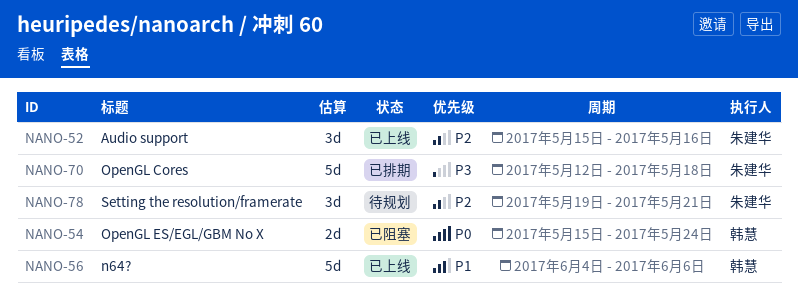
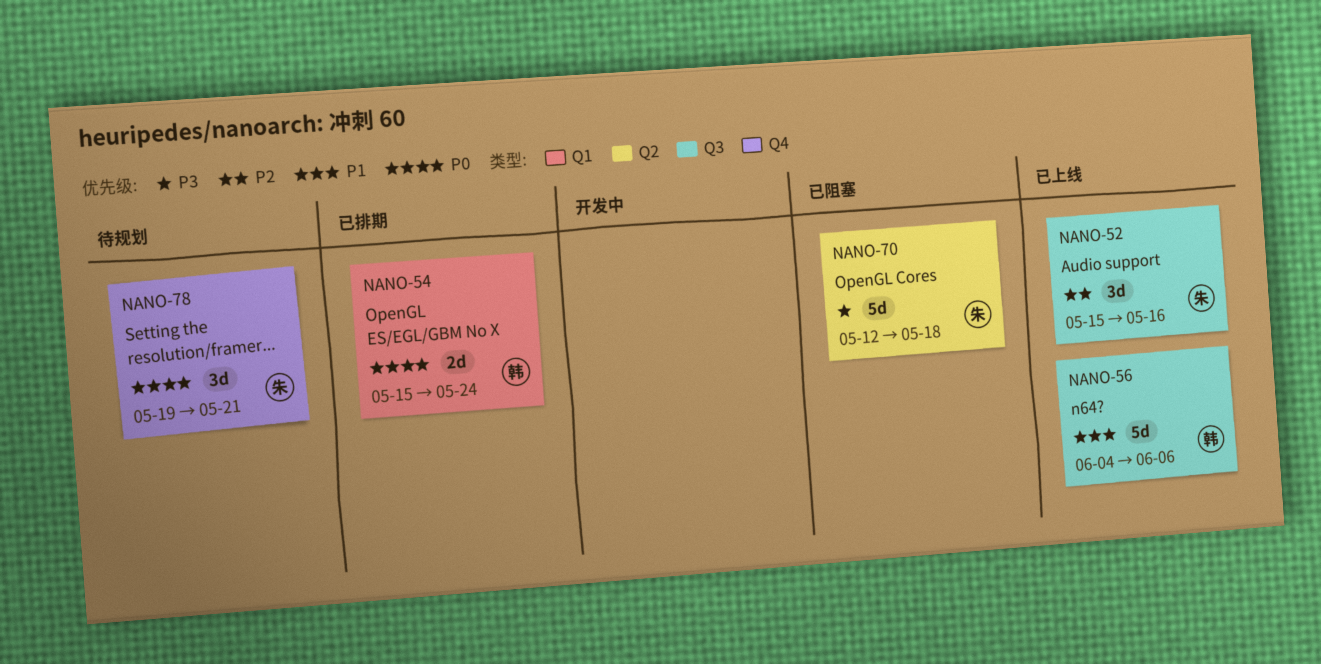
NANO-54, status: 已阻塞 -> 已排期
NANO-70, status: 已排期 -> 已阻塞
NANO-78, priority: P2 -> P0

